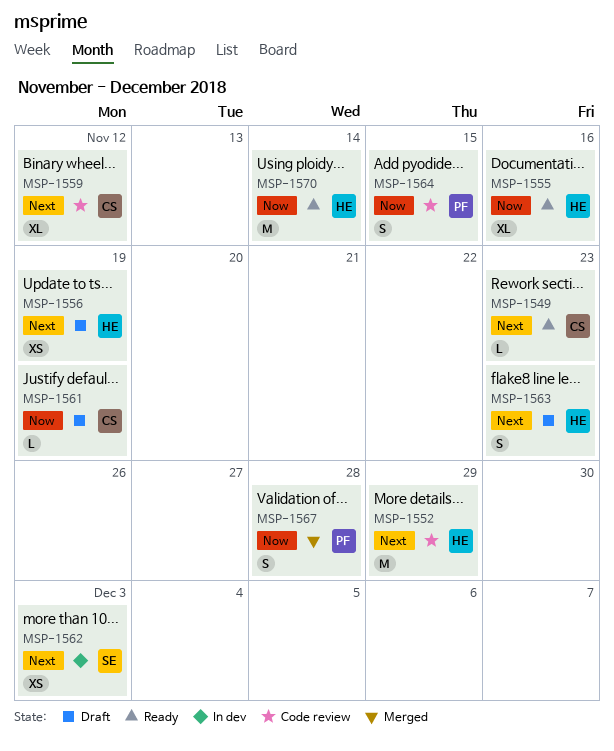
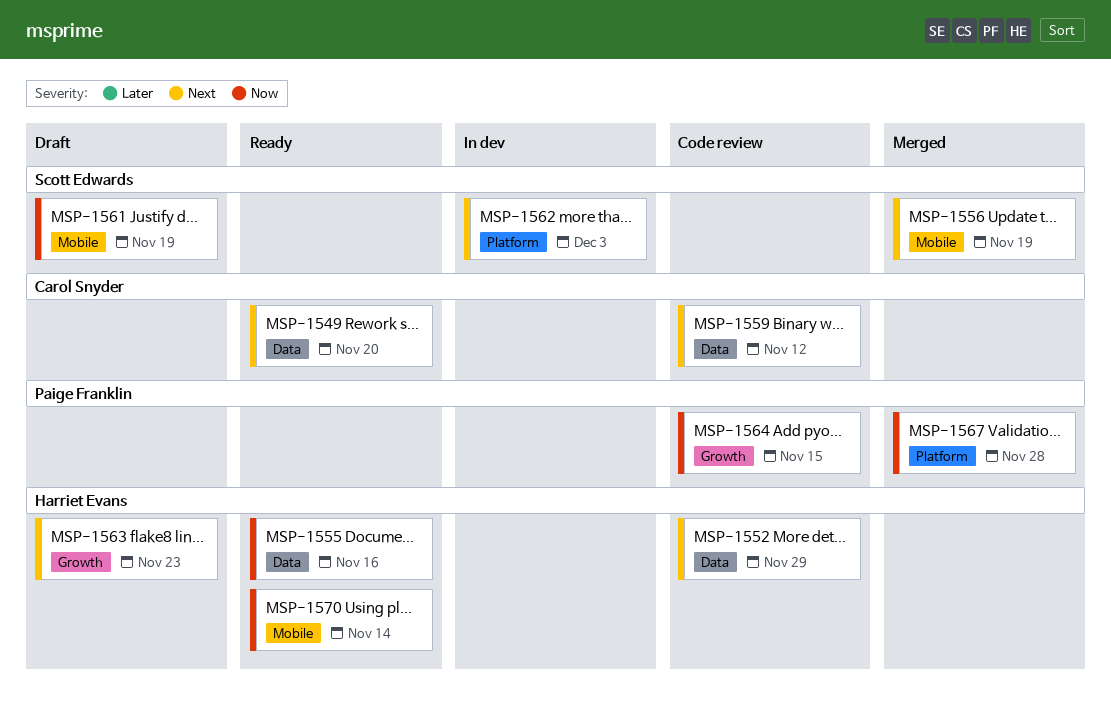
MSP-1549, due: Nov 23 -> Nov 20
MSP-1556, status: Draft -> Merged
MSP-1556, owner: Harriet Evans -> Scott Edwards
MSP-1561, owner: Carol Snyder -> Scott Edwards

